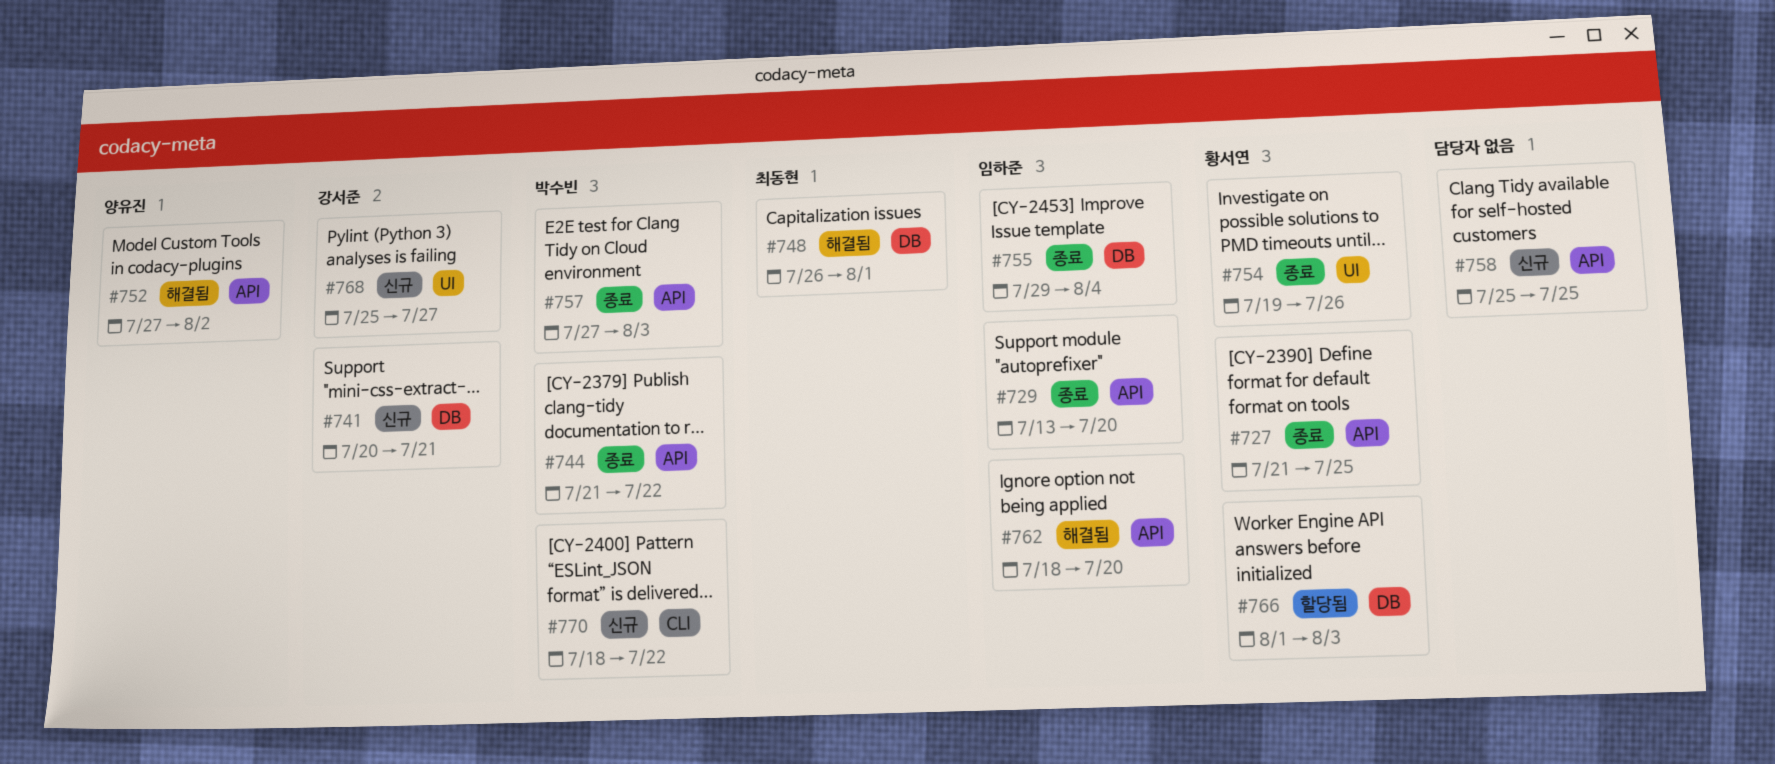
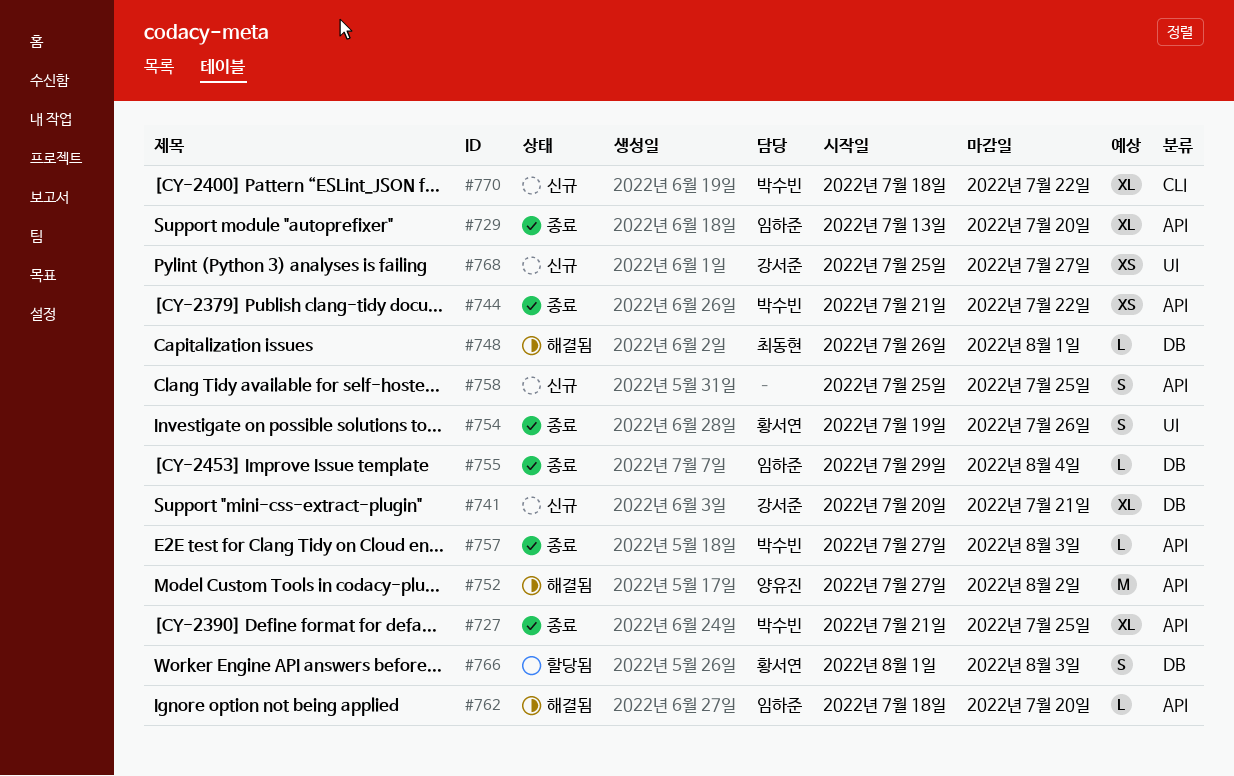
#727, owner: 황서연 -> 박수빈

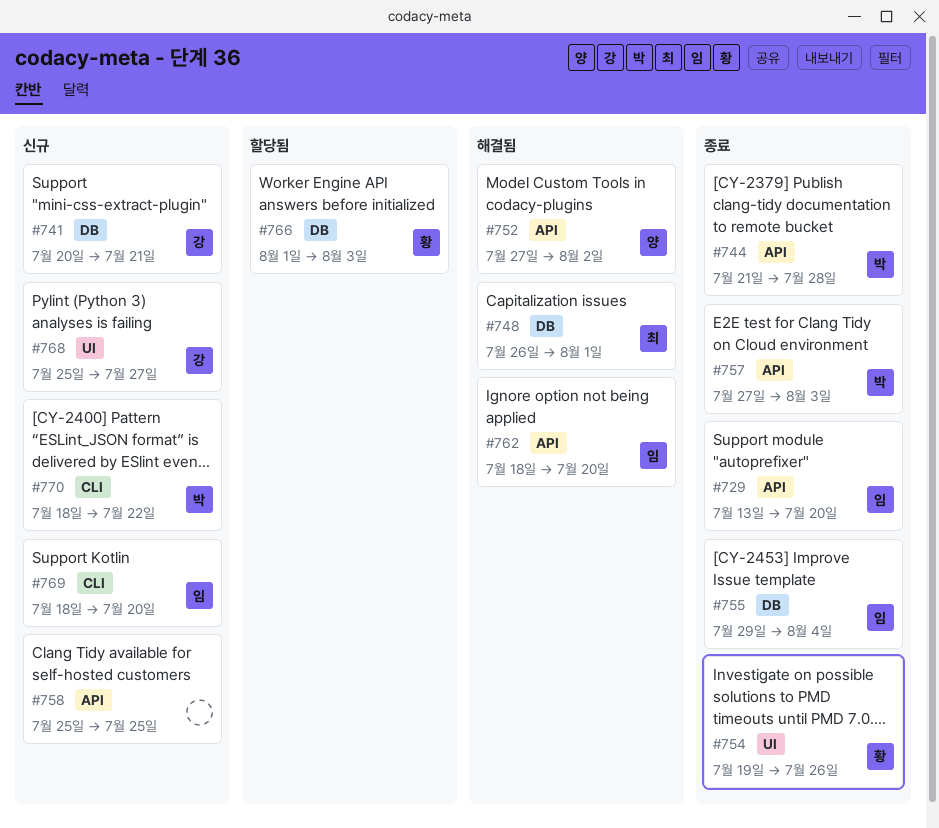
#727: present -> none
#744, due: Jul 22 -> Jul 28
#769: none -> present

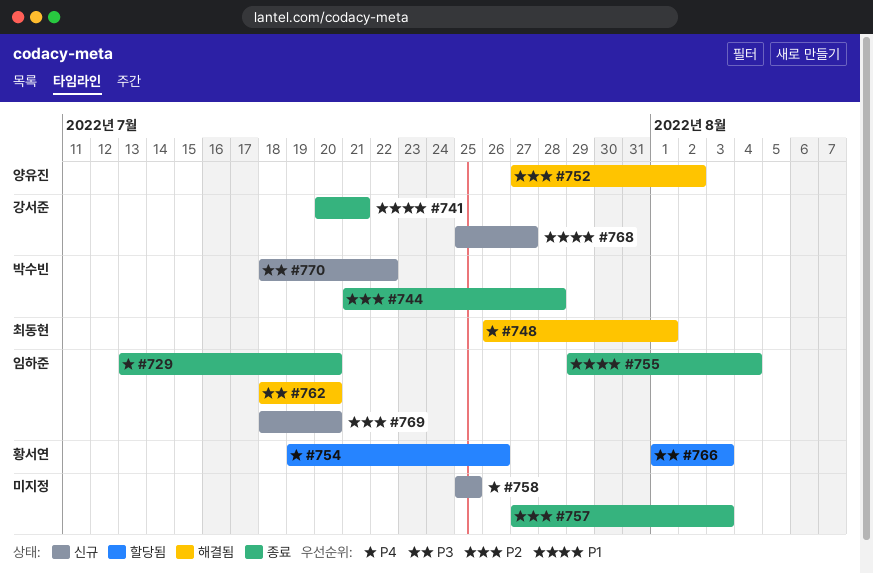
#741, status: 신규 -> 종료
#754, status: 종료 -> 할당됨
#757, owner: 박수빈 -> none

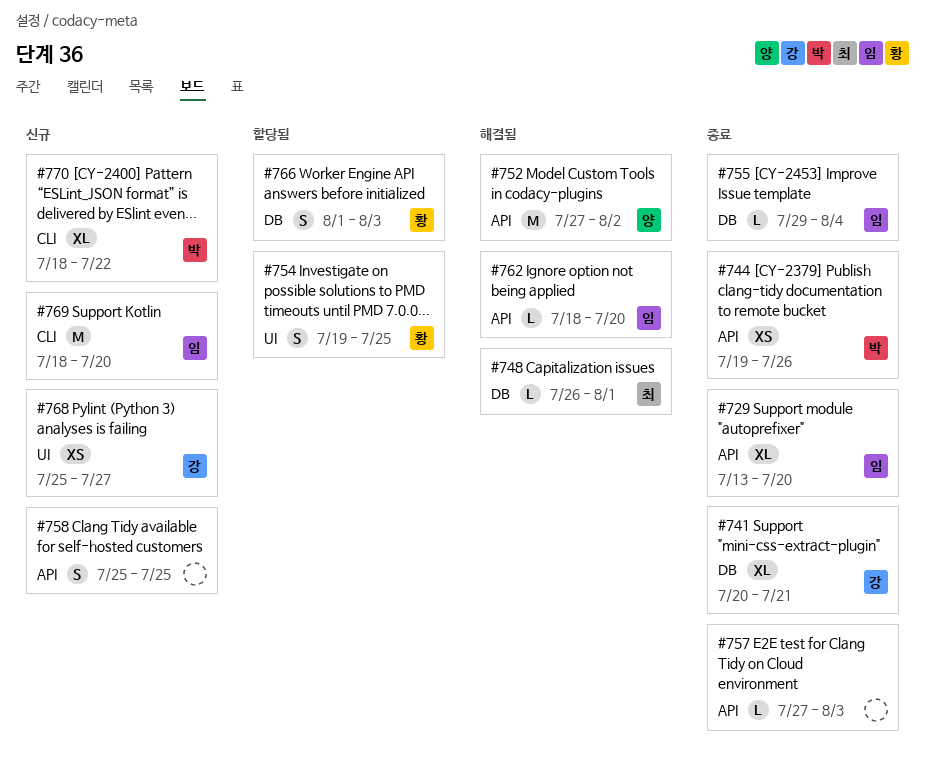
#744, start: Jul 21 -> Jul 19
#744, due: Jul 28 -> Jul 26
#754, due: Jul 26 -> Jul 25

